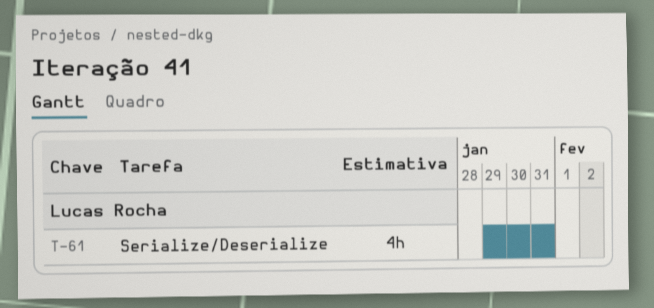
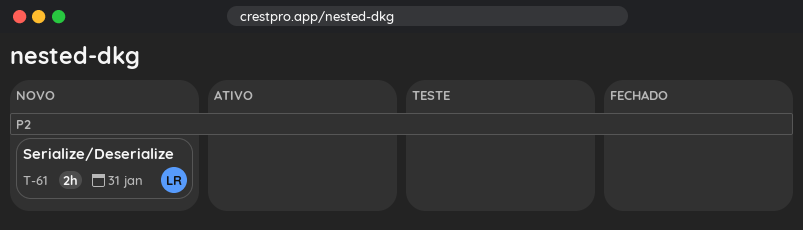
T-61, estimate: 4h -> 2h

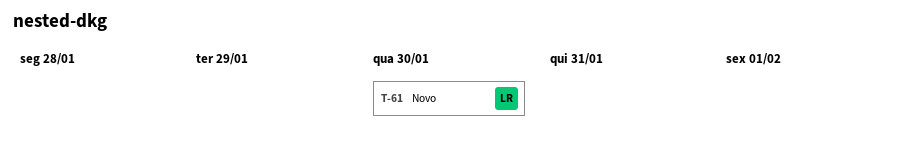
T-61, due: Jan 31 -> Jan 30

